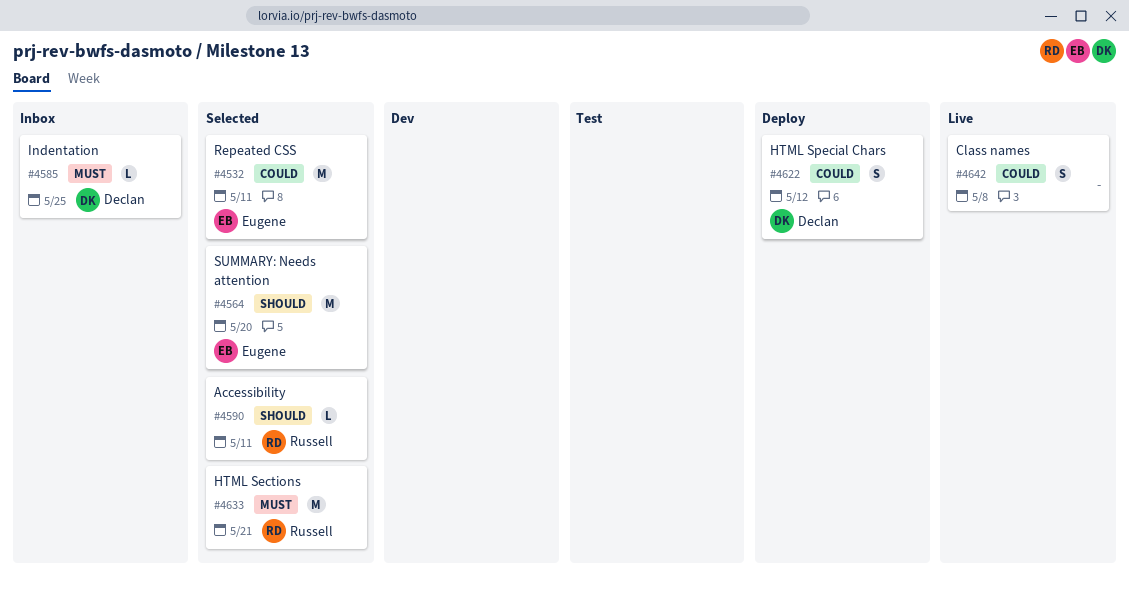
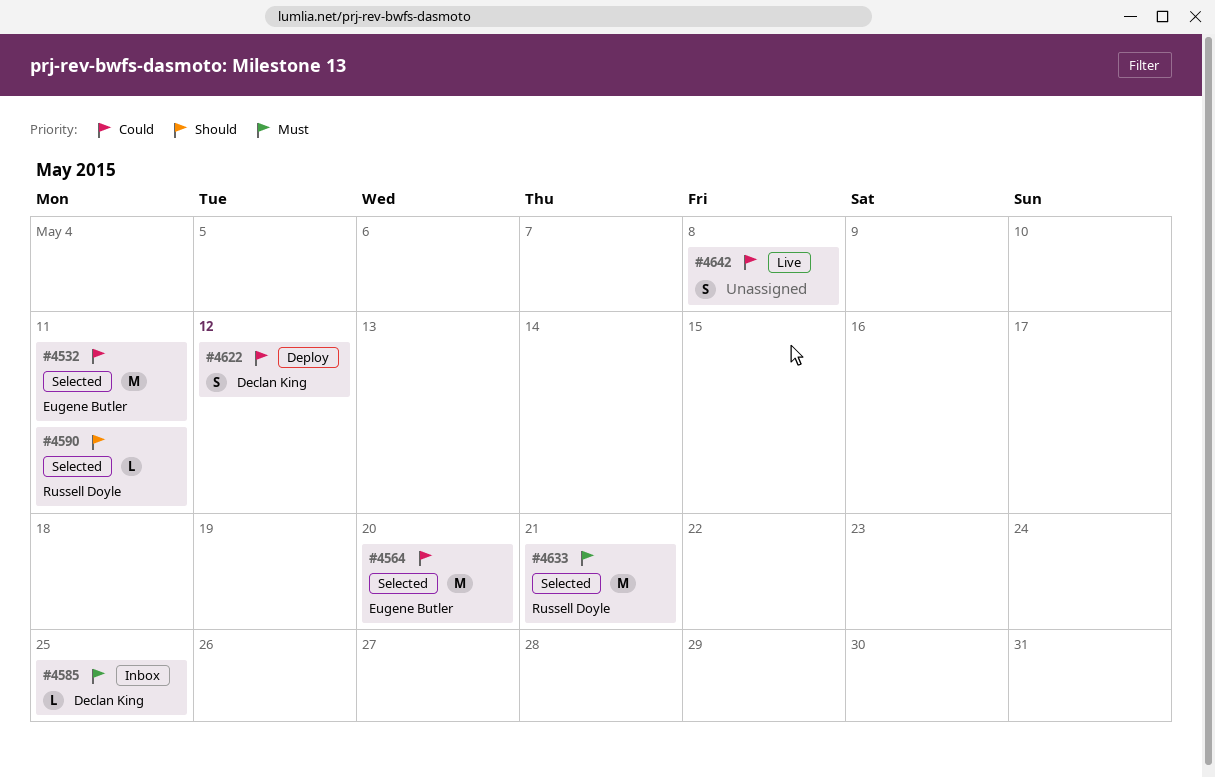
#4564, priority: Should -> Could

